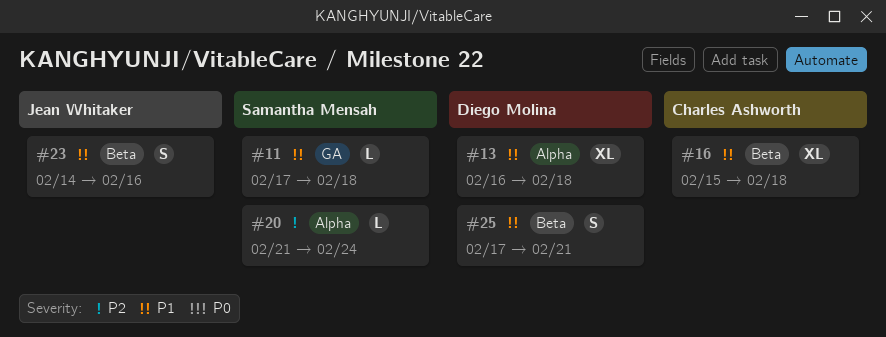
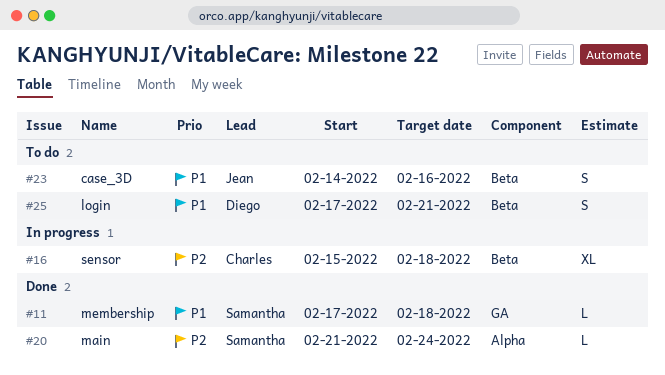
#13: present -> none
#16, priority: P1 -> P2

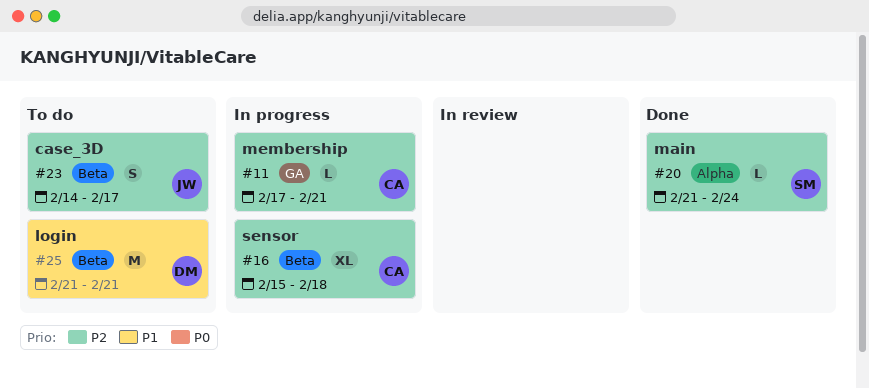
#11, status: Done -> In progress
#11, owner: Samantha -> Charles
#11, priority: P1 -> P2
#11, due: Feb 18 -> Feb 21
#23, priority: P1 -> P2
#23, due: Feb 16 -> Feb 17
#25, estimate: S -> M
#25, start: Feb 17 -> Feb 21

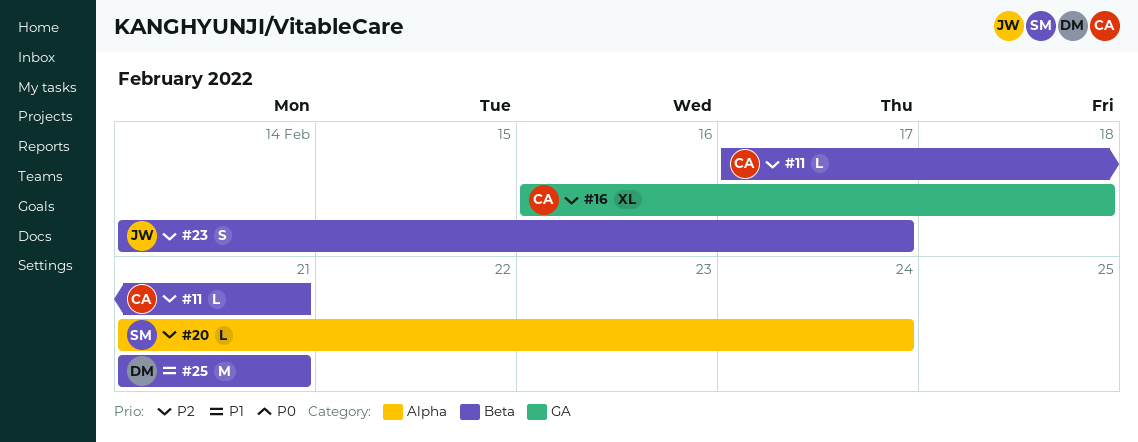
#11, label: GA -> Beta
#16, label: Beta -> GA
#16, start: Feb 15 -> Feb 16

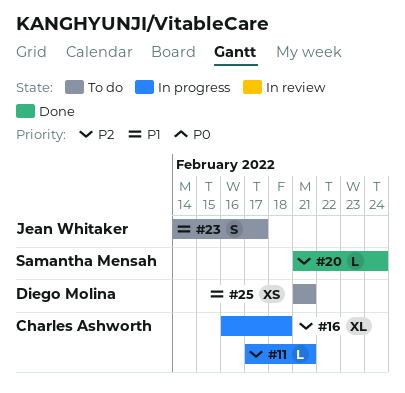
#23, priority: P2 -> P1
#25, estimate: M -> XS

